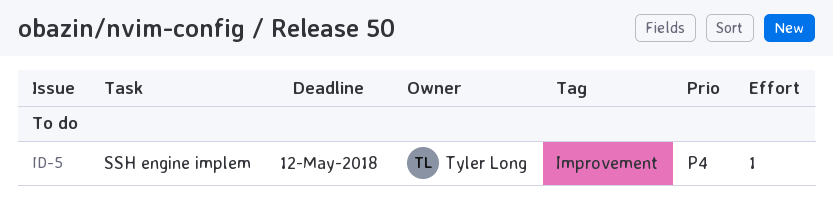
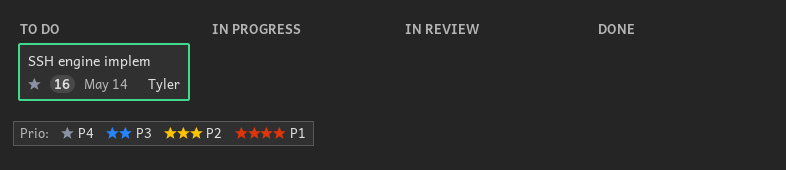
SSH engine implem, estimate: 1 -> 16
SSH engine implem, due: May 12 -> May 14

